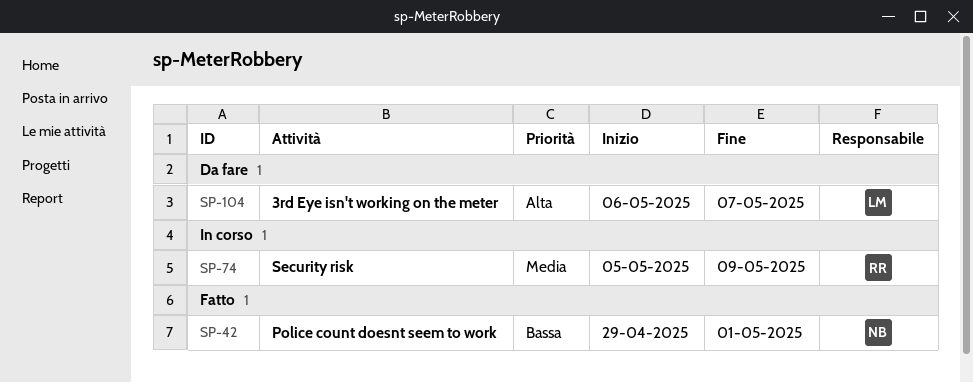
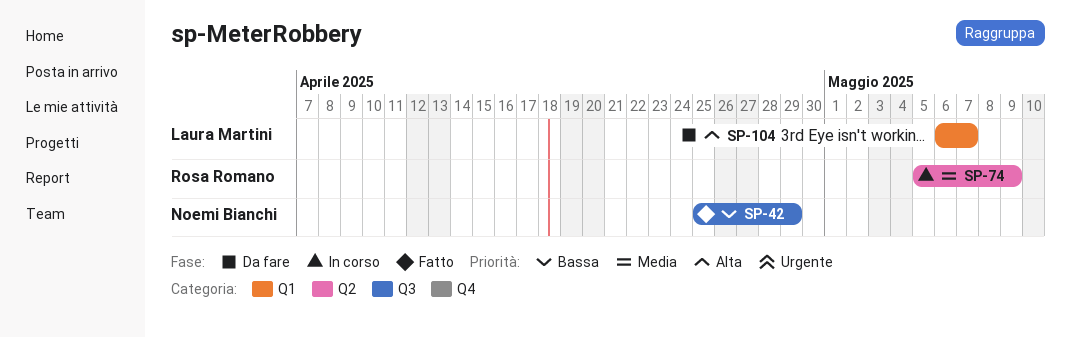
SP-42, start: Apr 29 -> Apr 25
SP-42, due: May 1 -> Apr 29

